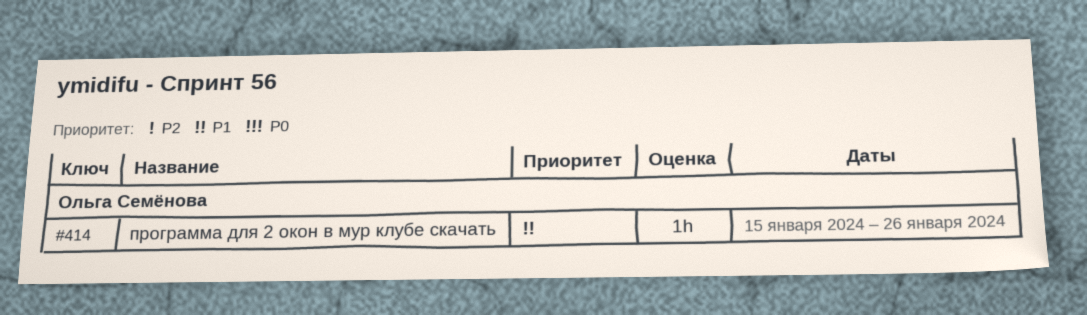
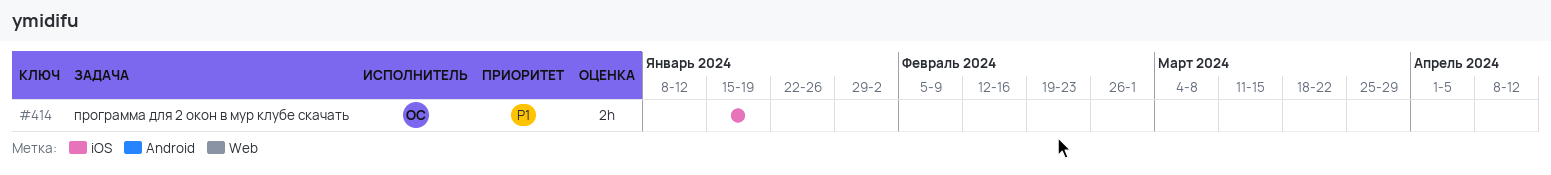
#414, estimate: 1h -> 2h
#414, due: Jan 26 -> Jan 19

